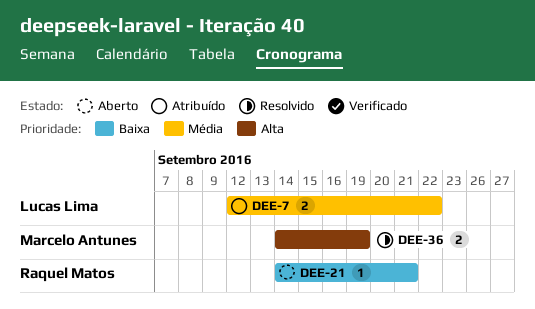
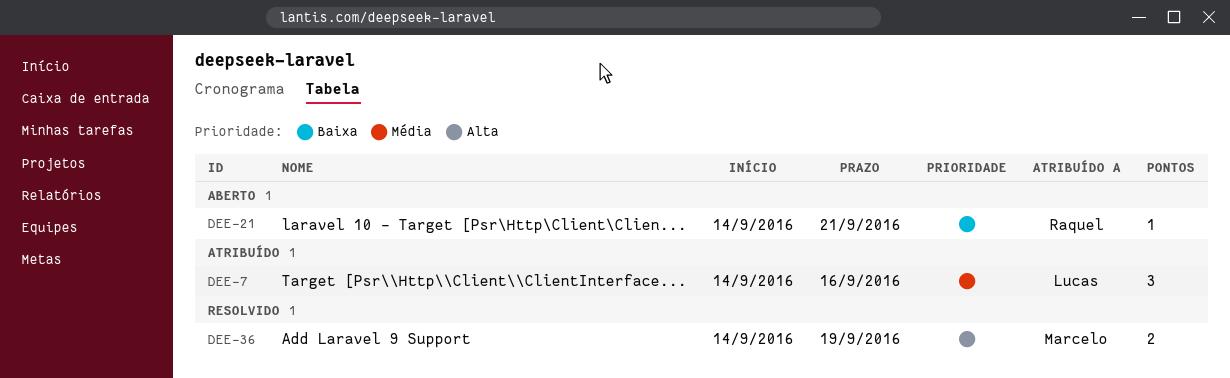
DEE-7, estimate: 2 -> 3
DEE-7, start: Sep 12 -> Sep 14
DEE-7, due: Sep 22 -> Sep 16

